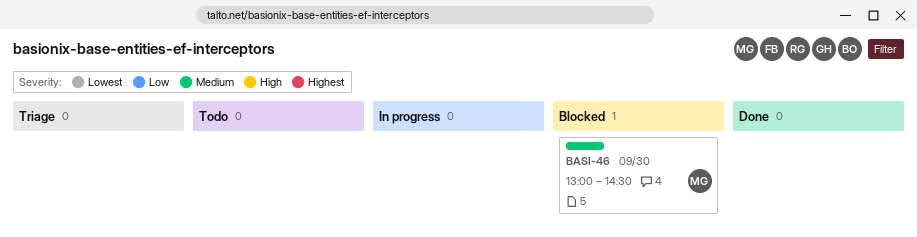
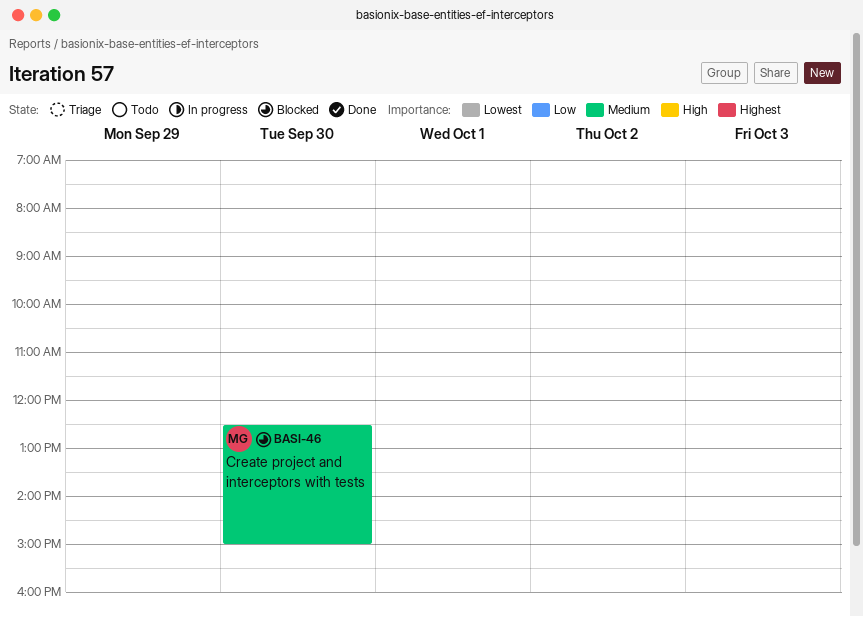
BASI-46, begins: 13:00 -> 12:30
BASI-46, ends: 14:30 -> 15:00

